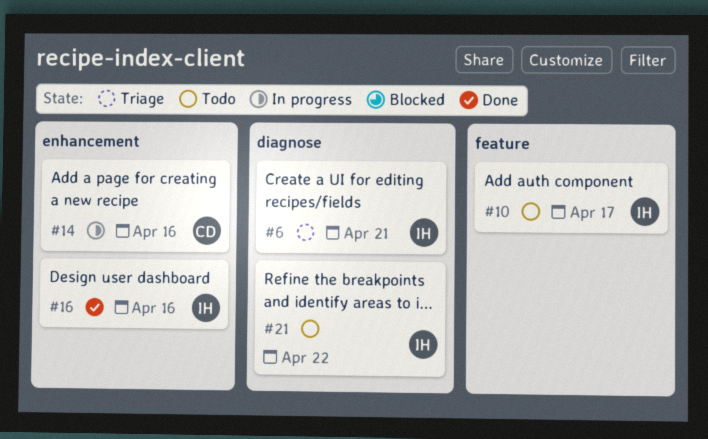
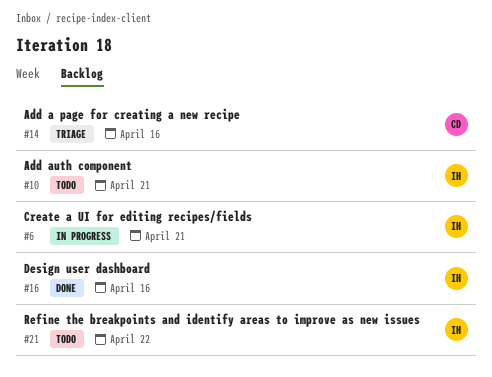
#6, status: Triage -> In progress
#10, due: Apr 17 -> Apr 21
#14, status: In progress -> Triage

